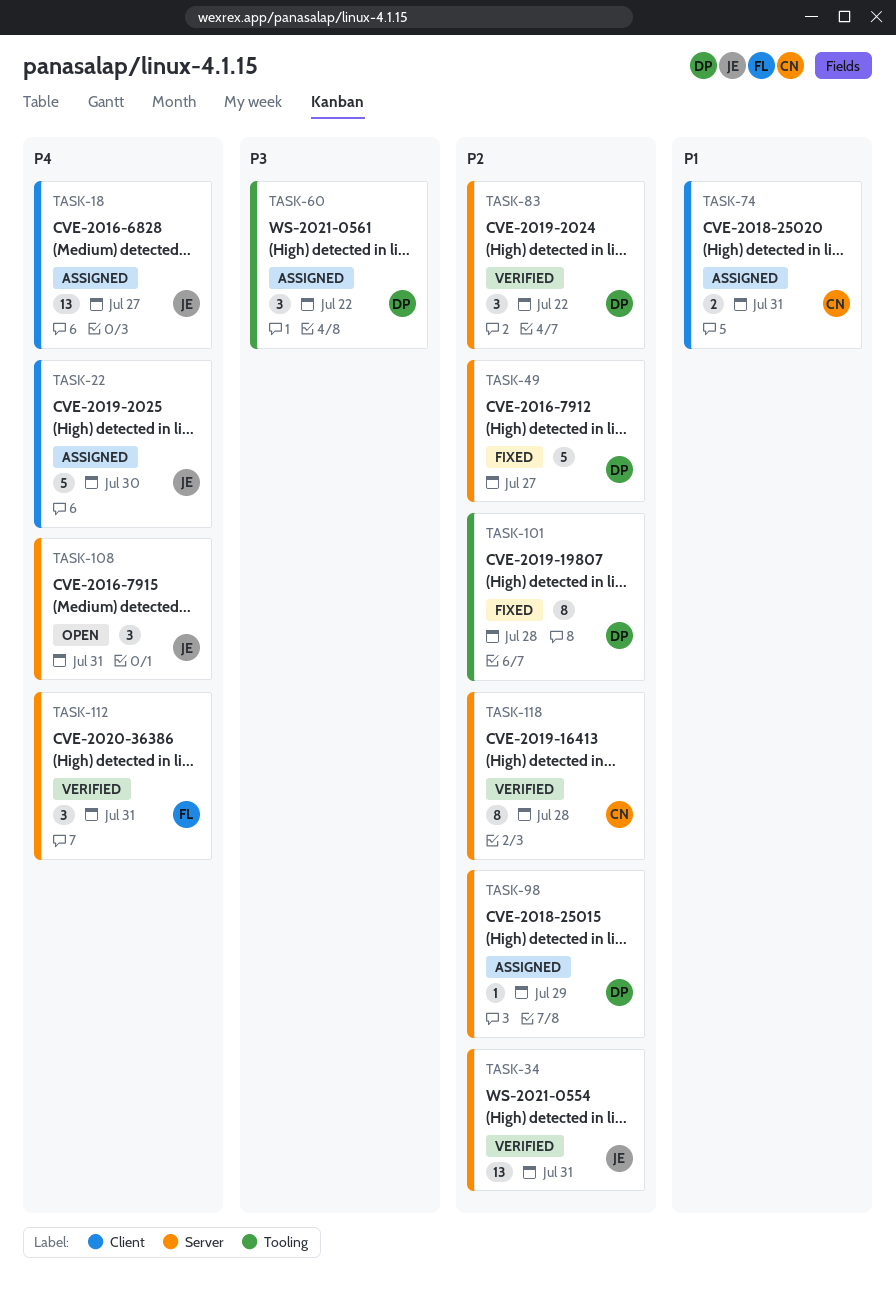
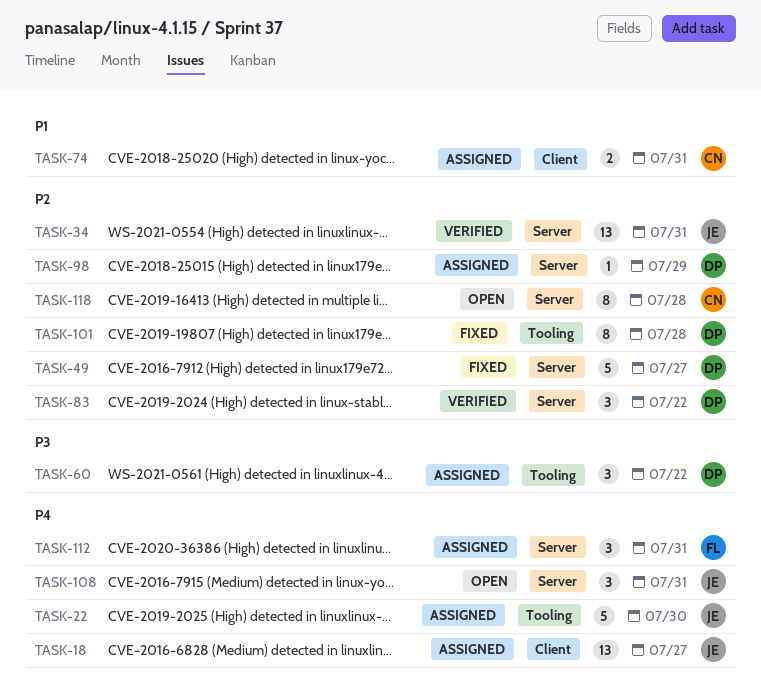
TASK-22, label: Client -> Tooling
TASK-112, status: Verified -> Assigned
TASK-118, status: Verified -> Open

